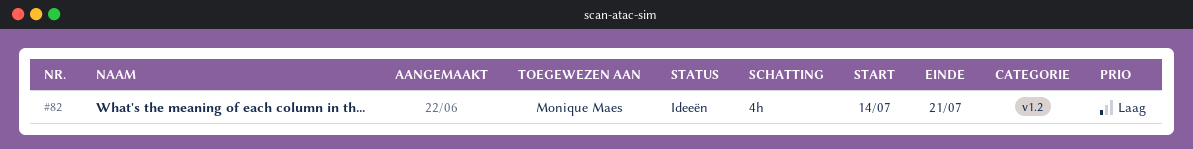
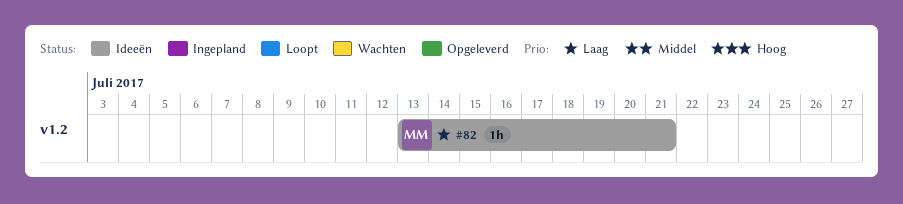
#82, estimate: 4h -> 1h
#82, start: Jul 14 -> Jul 13

